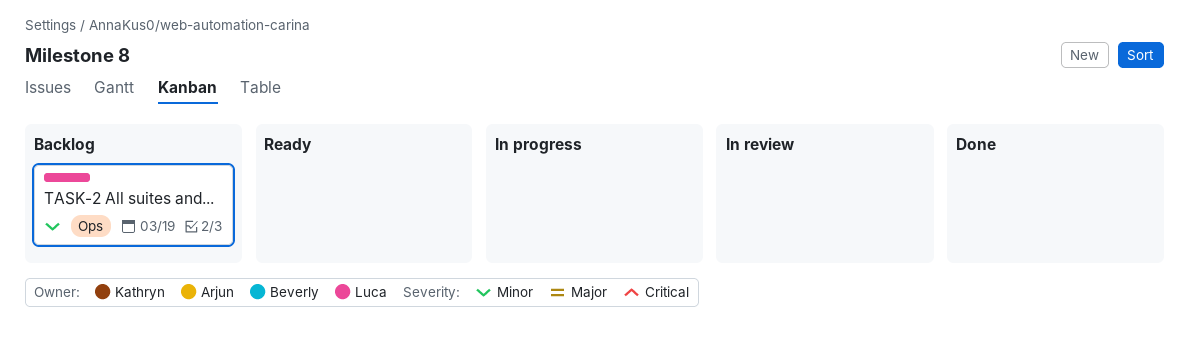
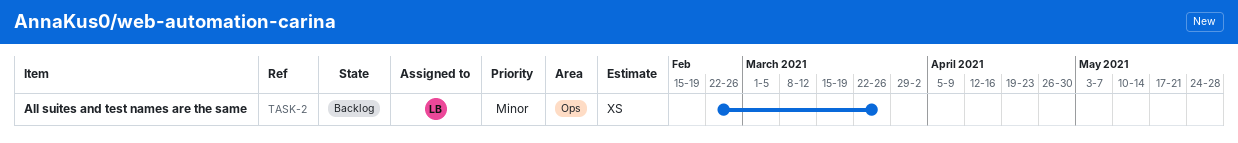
TASK-2, due: Mar 19 -> Mar 26

